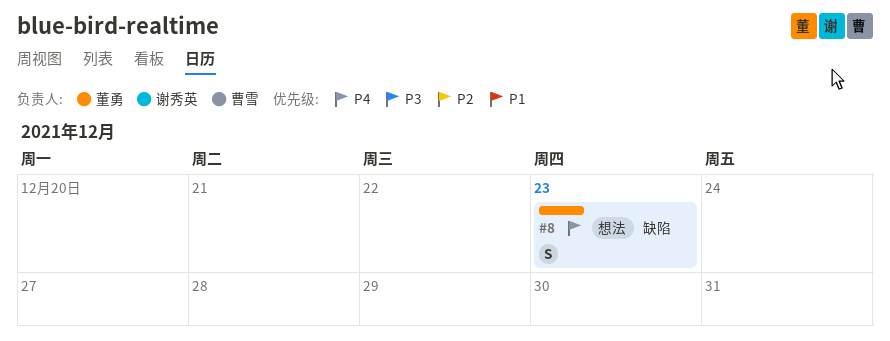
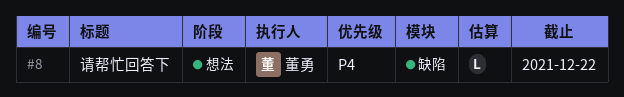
#8, estimate: S -> L
#8, due: Dec 23 -> Dec 22

